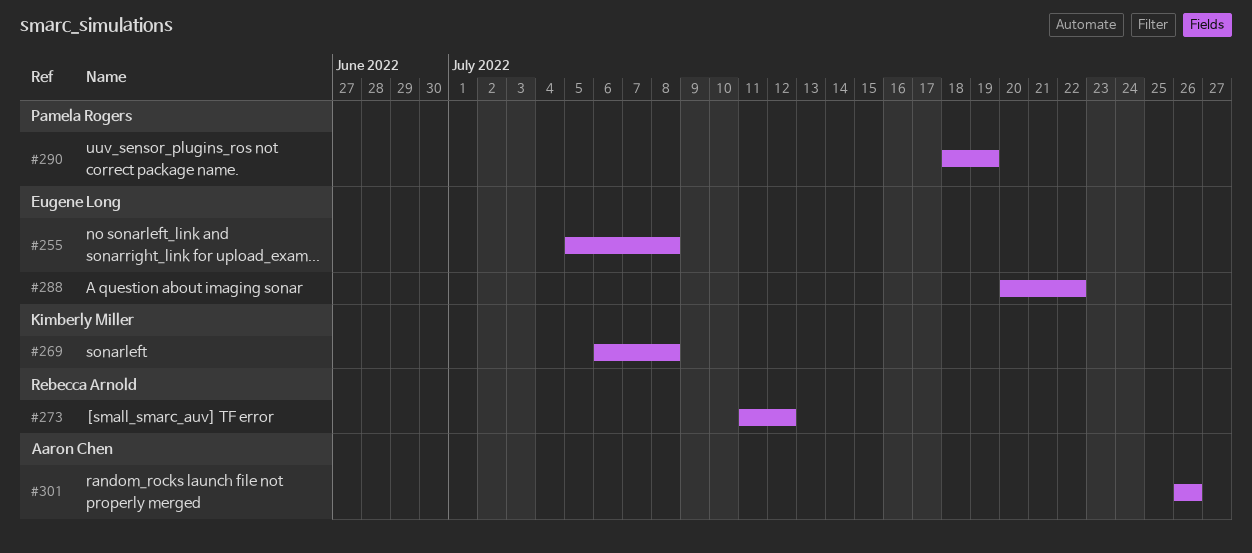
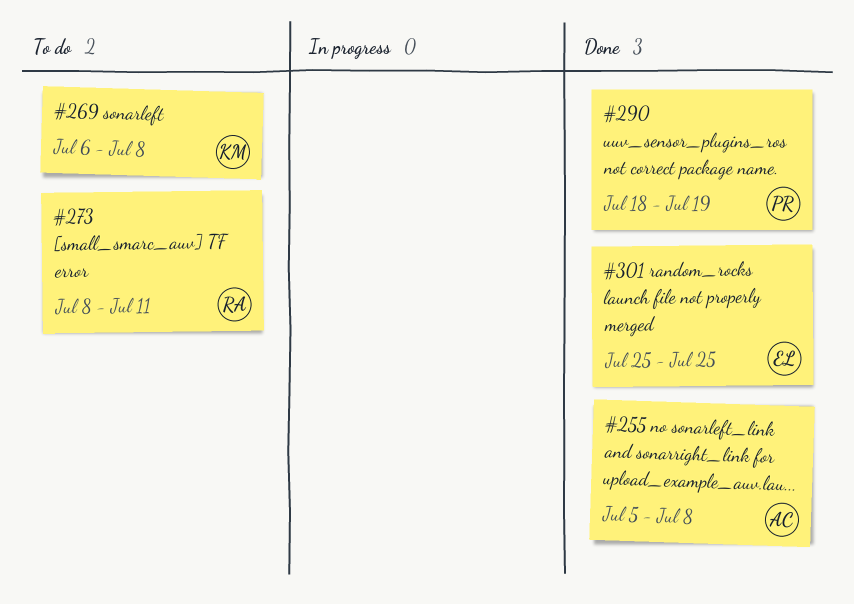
#255, owner: Eugene Long -> Aaron Chen
#273, start: Jul 11 -> Jul 8
#273, due: Jul 12 -> Jul 11
#288: present -> none
#301, owner: Aaron Chen -> Eugene Long
#301, start: Jul 26 -> Jul 25
#301, due: Jul 26 -> Jul 25

